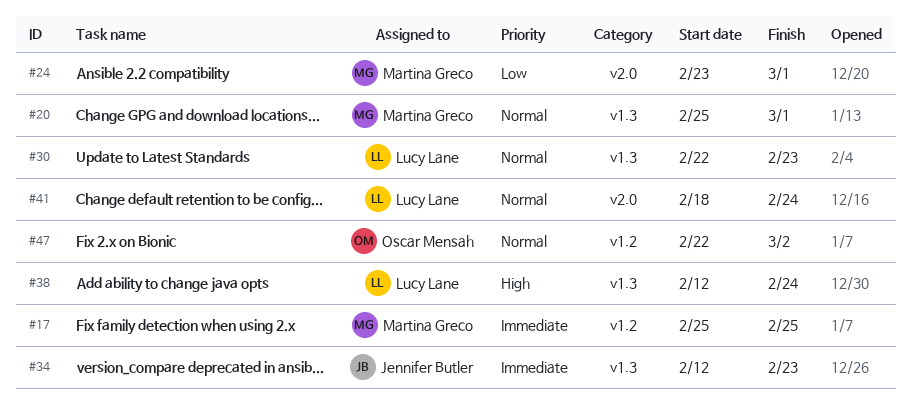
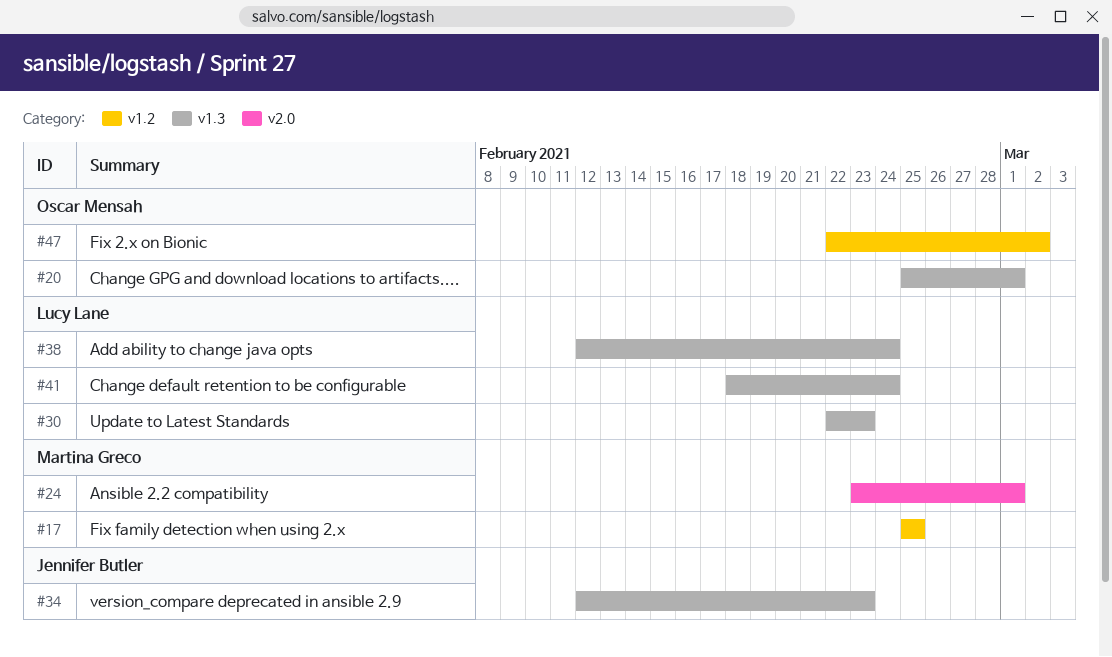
#20, owner: Martina Greco -> Oscar Mensah
#41, label: v2.0 -> v1.3

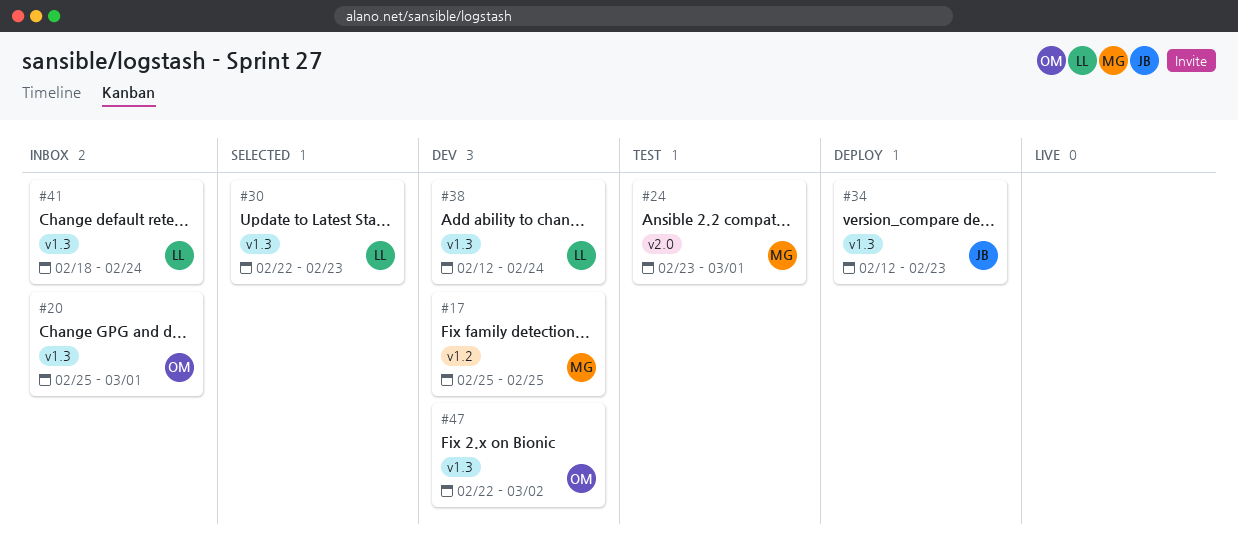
#47, label: v1.2 -> v1.3

